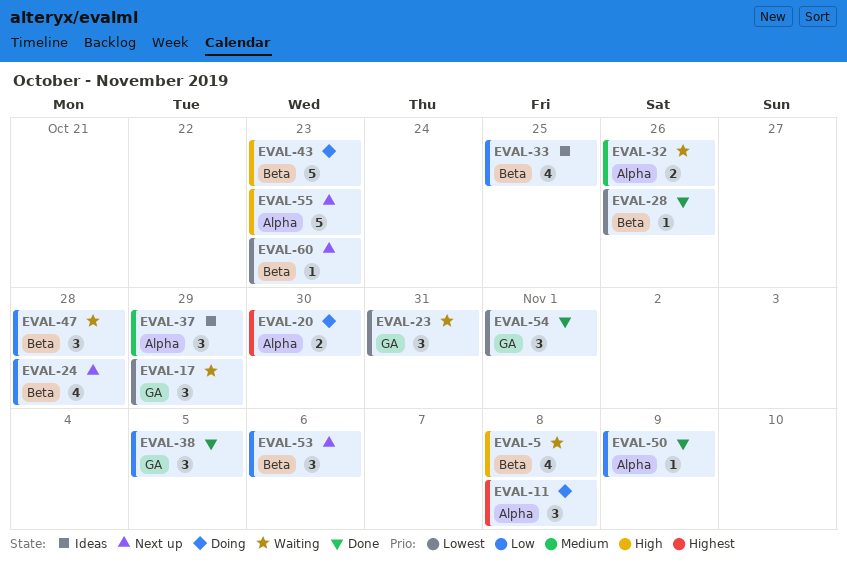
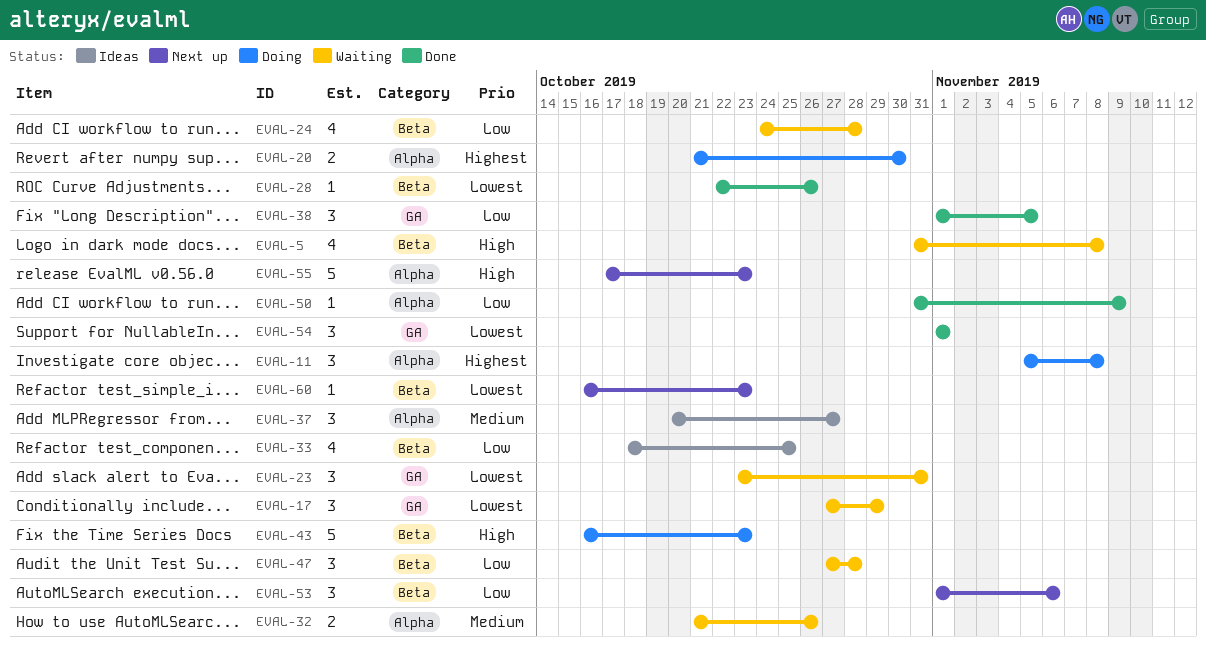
EVAL-24, status: Next up -> Waiting
EVAL-37, due: Oct 29 -> Oct 27

